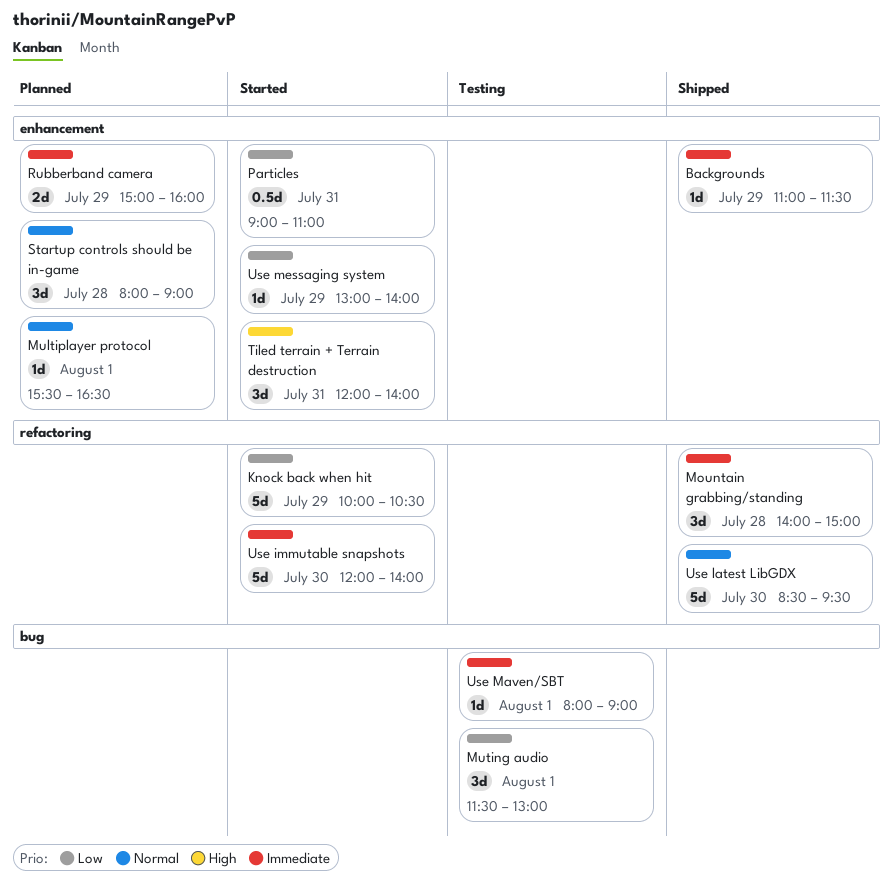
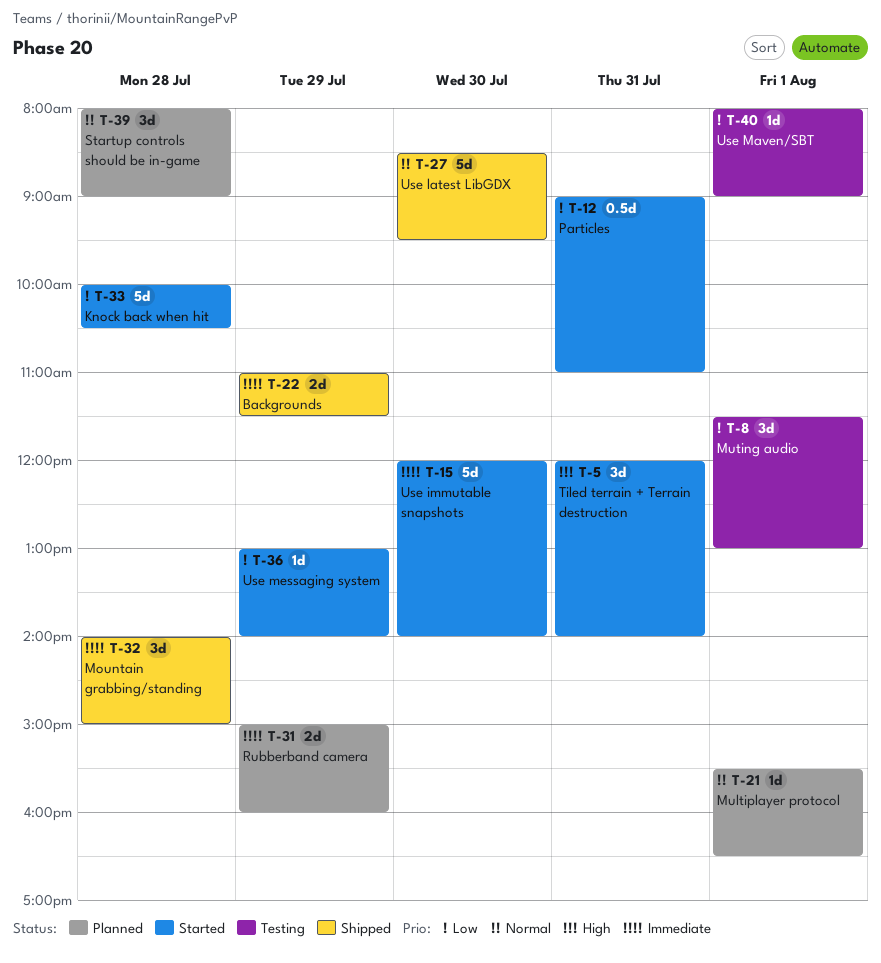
Backgrounds, estimate: 1d -> 2d
Knock back when hit, day: Jul 29 -> Jul 28
Use Maven/SBT, priority: Immediate -> Low

